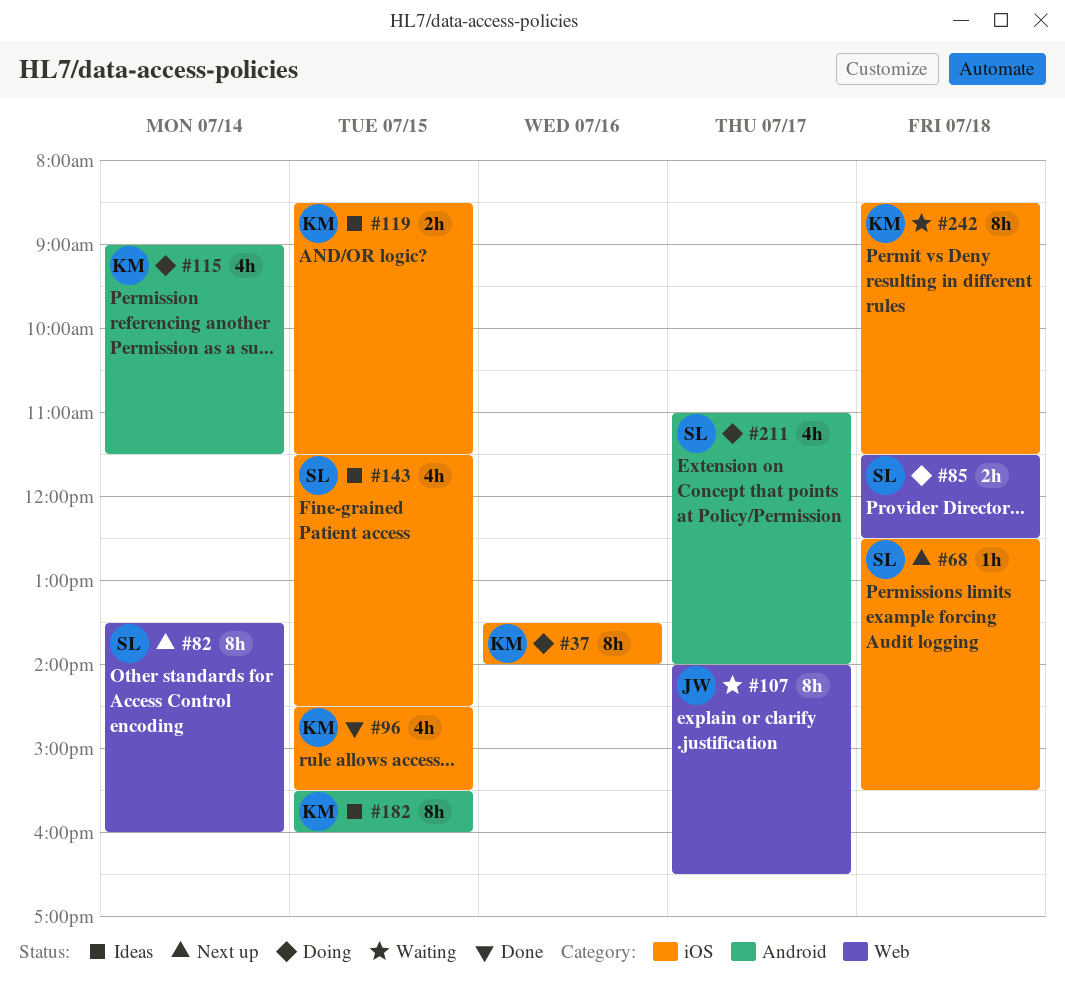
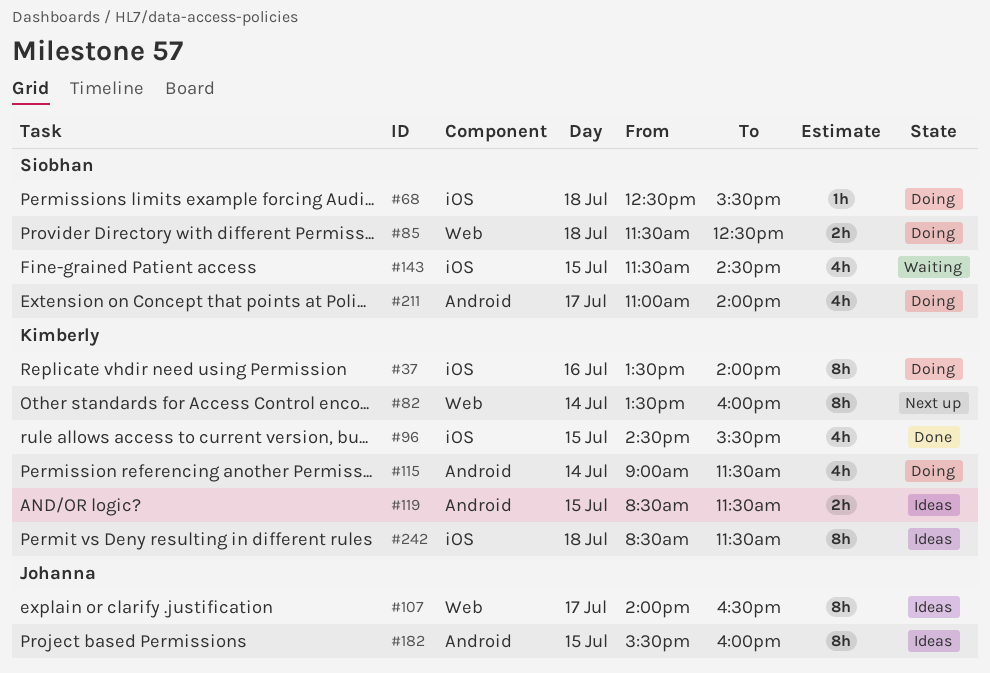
#68, status: Next up -> Doing
#82, owner: Siobhan -> Kimberly
#107, status: Waiting -> Ideas
#119, label: iOS -> Android
#143, status: Ideas -> Waiting
#182, owner: Kimberly -> Johanna
#242, status: Waiting -> Ideas

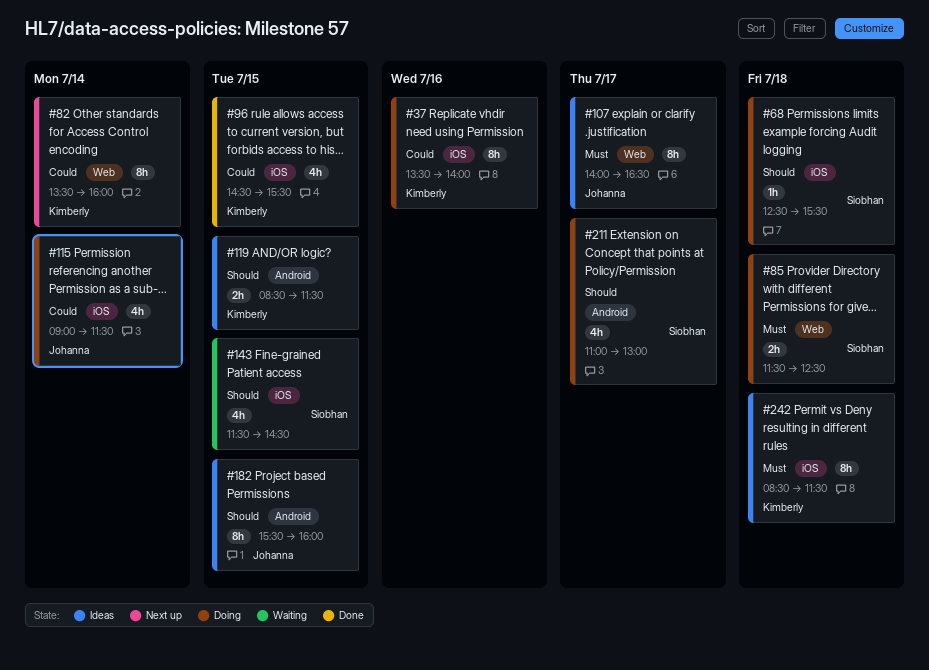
#115, owner: Kimberly -> Johanna
#115, label: Android -> iOS
#211, ends: 14:00 -> 13:00

